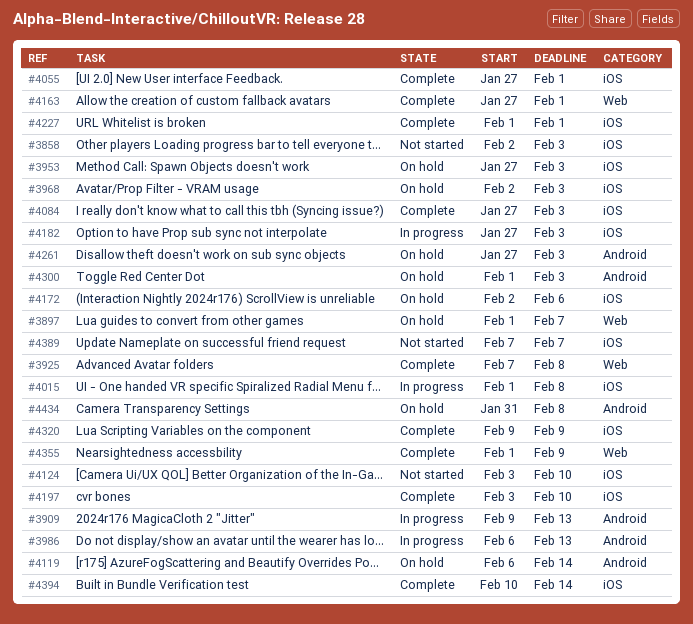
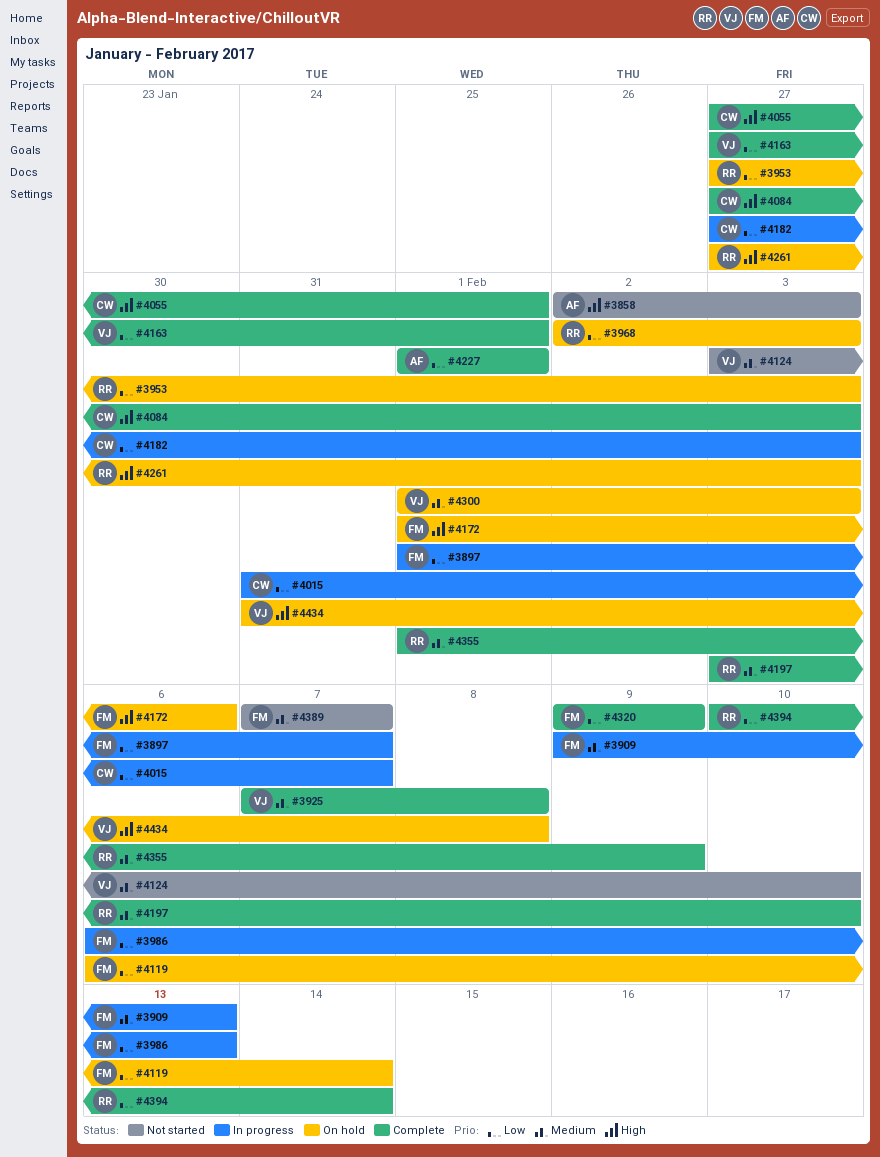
#3897, status: On hold -> In progress
#4015, start: Feb 1 -> Jan 31
#4015, due: Feb 8 -> Feb 7
#4172, start: Feb 2 -> Feb 1

